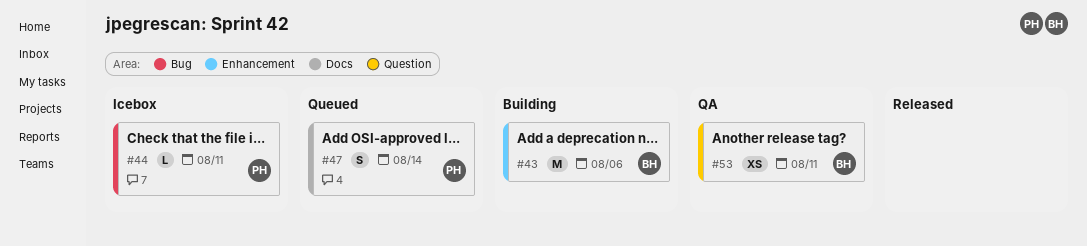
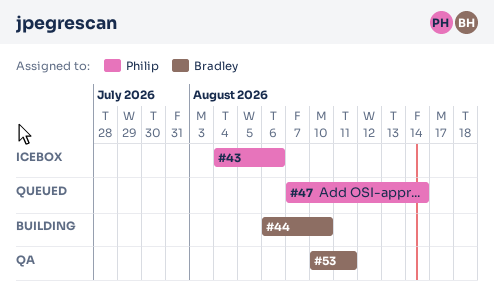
#43, status: Building -> Icebox
#43, owner: Bradley -> Philip
#44, status: Icebox -> Building
#44, owner: Philip -> Bradley
#44, due: Aug 11 -> Aug 10

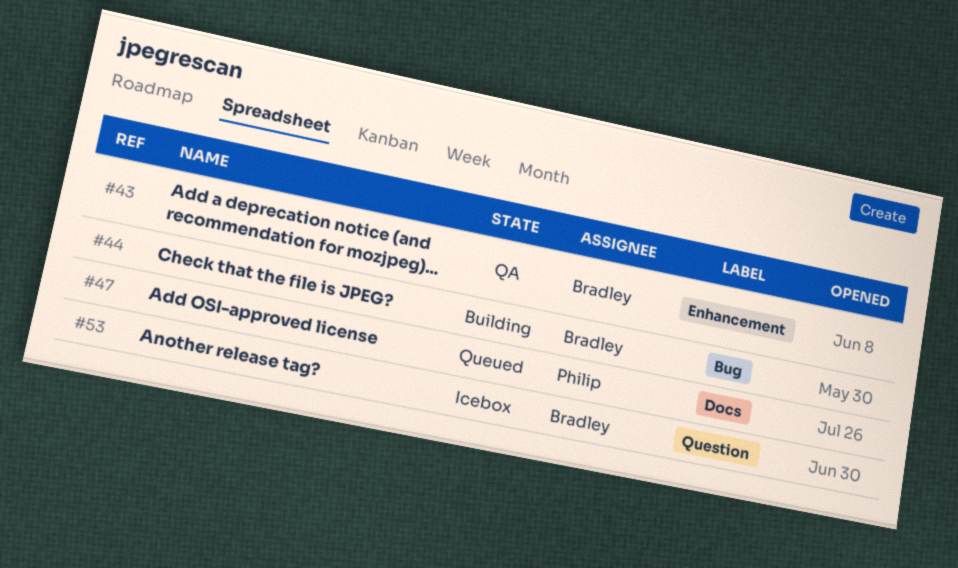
#43, status: Icebox -> QA
#43, owner: Philip -> Bradley
#53, status: QA -> Icebox

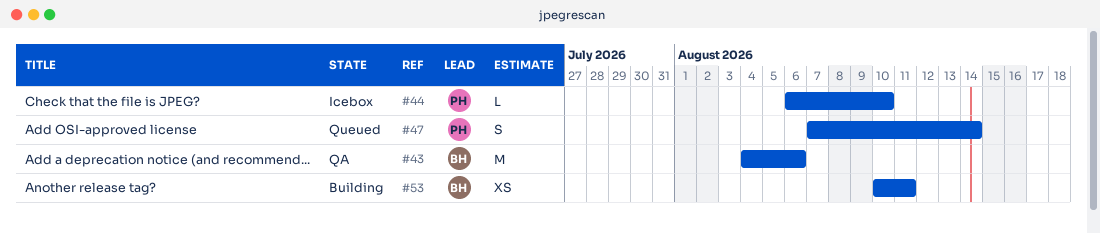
#44, status: Building -> Icebox
#44, owner: Bradley -> Philip
#53, status: Icebox -> Building

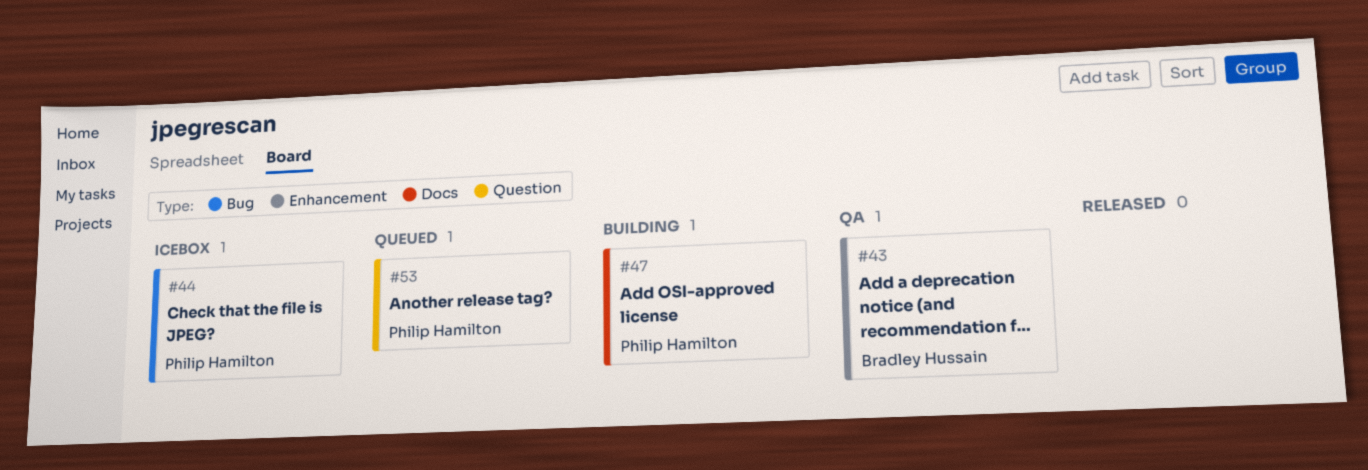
#47, status: Queued -> Building
#53, status: Building -> Queued
#53, owner: Bradley Hussain -> Philip Hamilton

